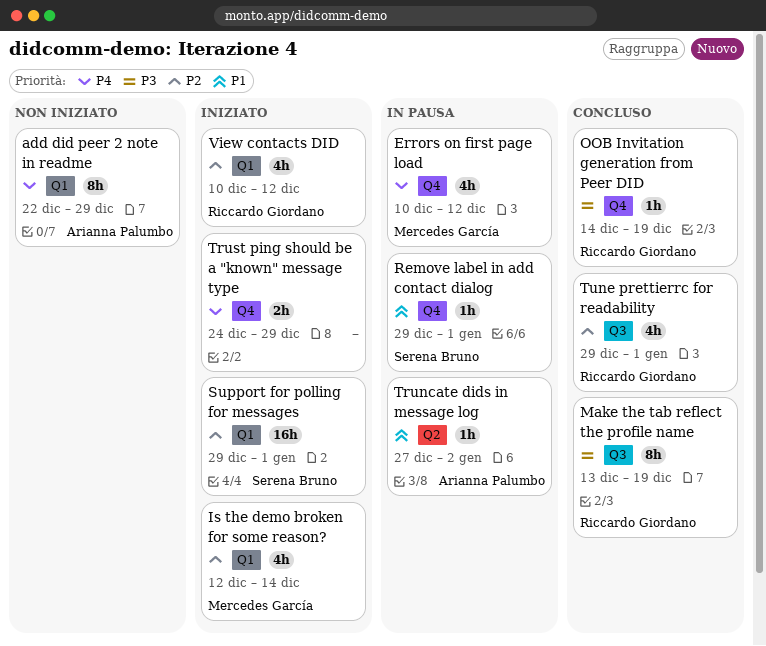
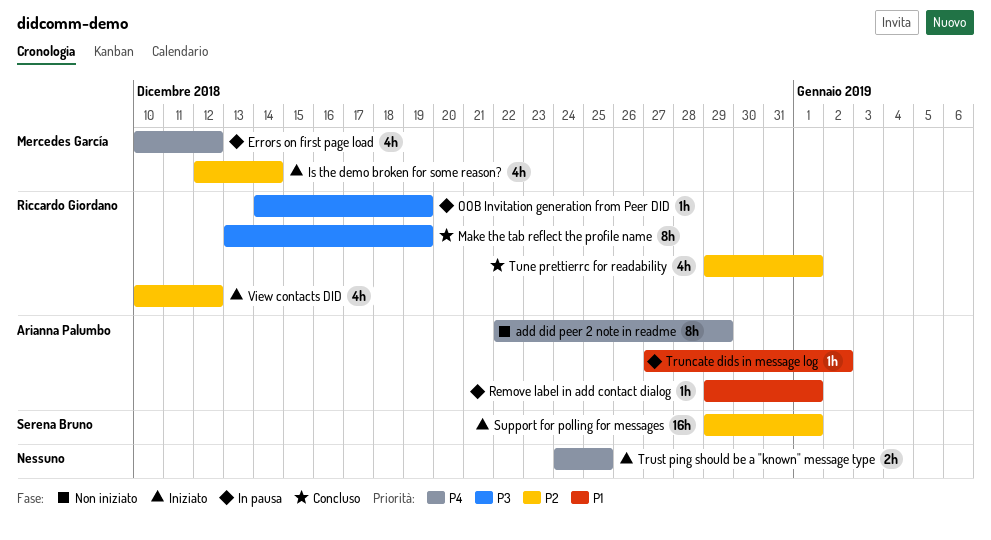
OOB Invitation generation from Peer DID, status: Concluso -> In pausa
Remove label in add contact dialog, owner: Serena Bruno -> Arianna Palumbo
Trust ping should be a "known" message type, due: Dec 29 -> Dec 25

